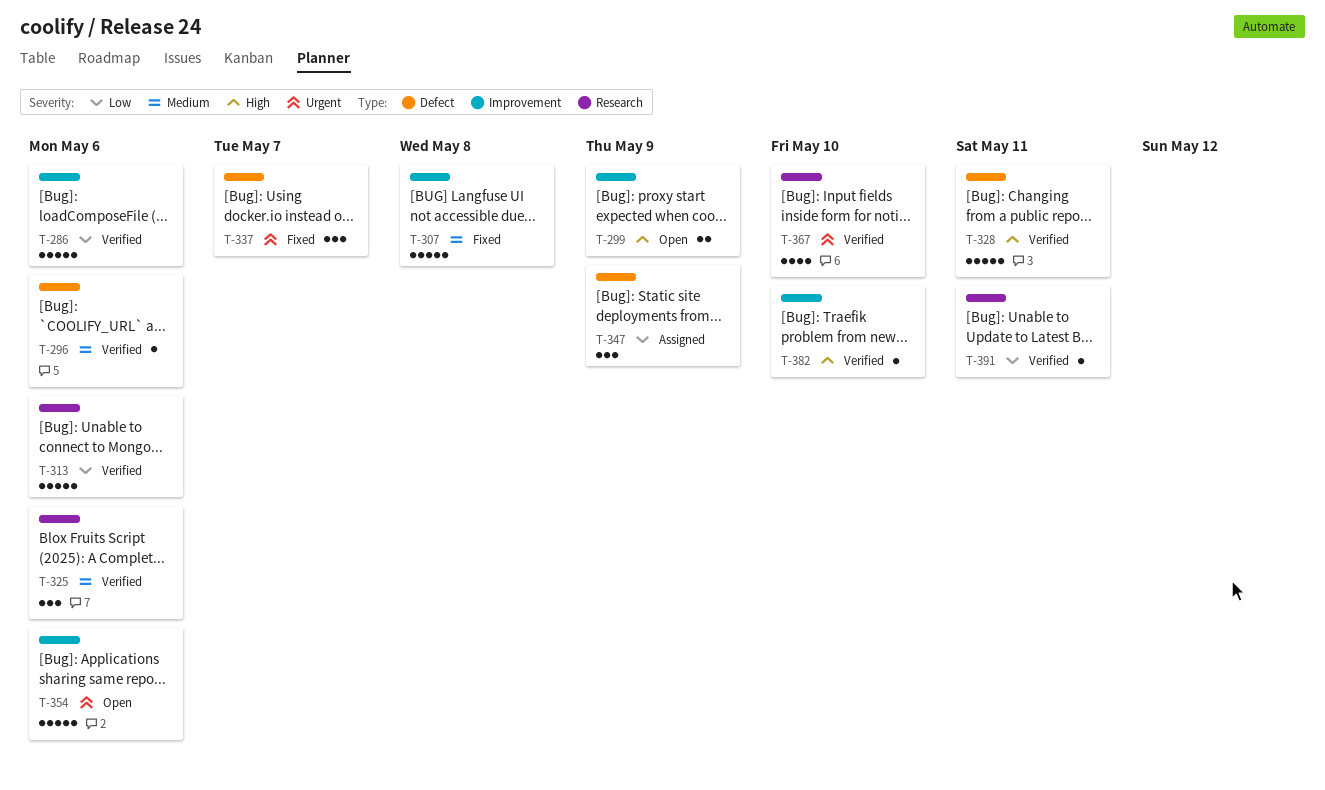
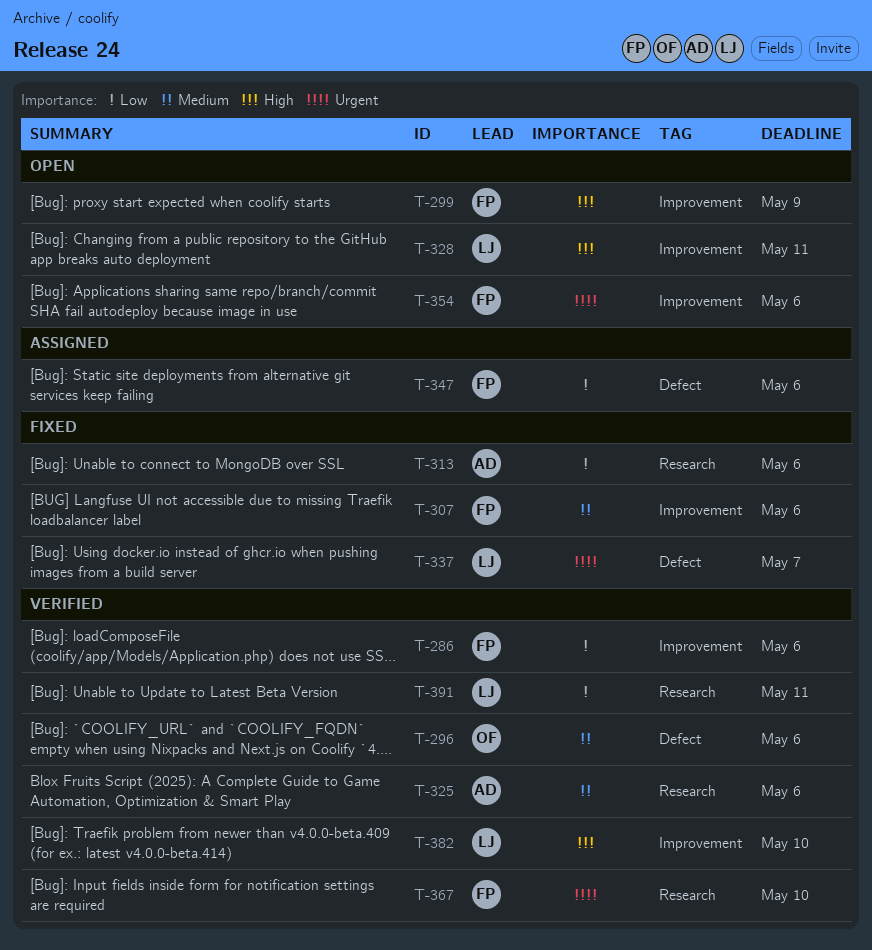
T-307, due: May 8 -> May 6
T-313, status: Verified -> Fixed
T-328, status: Verified -> Open
T-328, label: Defect -> Improvement
T-347, due: May 9 -> May 6

